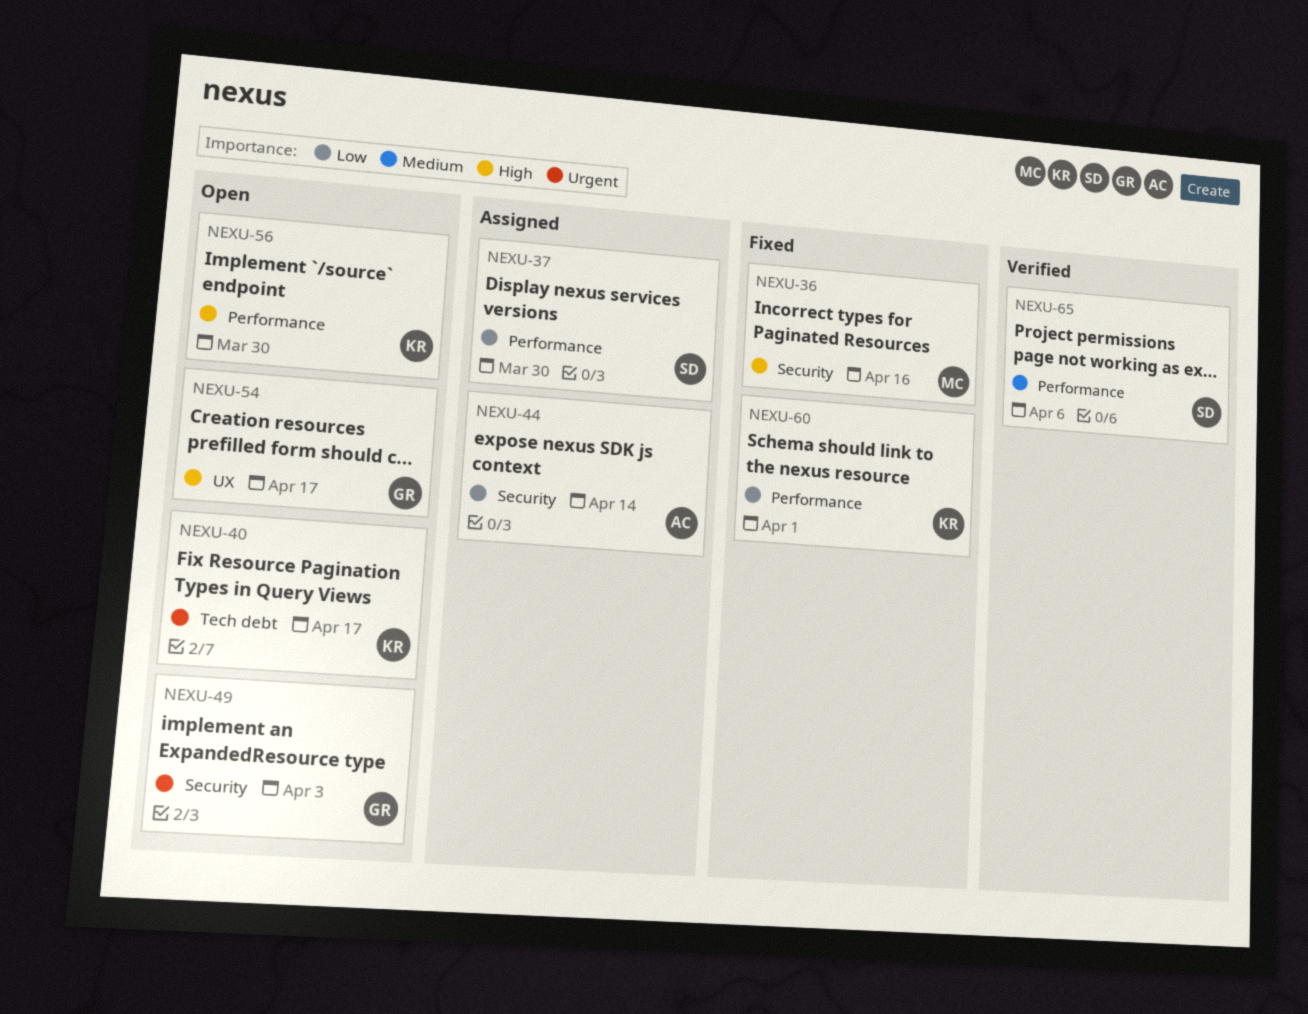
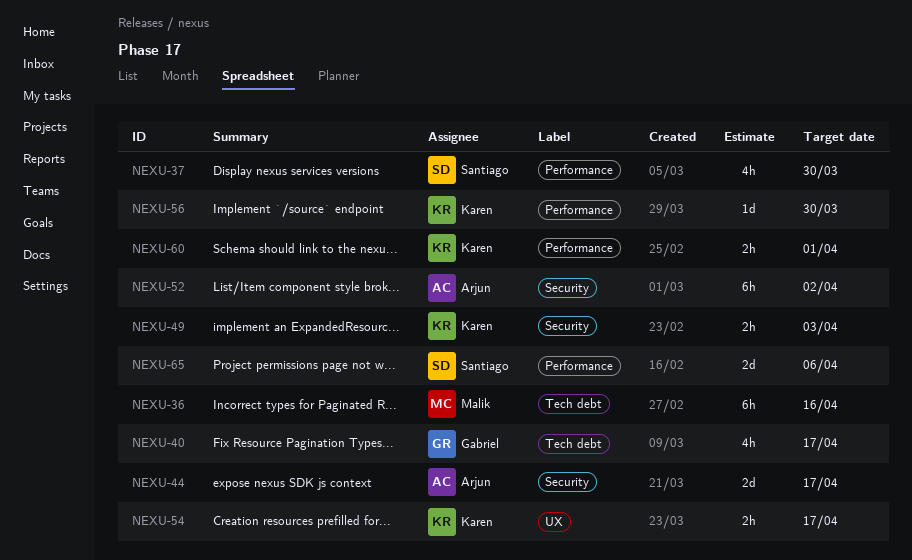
NEXU-36, label: Security -> Tech debt
NEXU-40, owner: Karen -> Gabriel
NEXU-44, due: Apr 14 -> Apr 17
NEXU-49, owner: Gabriel -> Karen
NEXU-52: none -> present
NEXU-54, owner: Gabriel -> Karen

